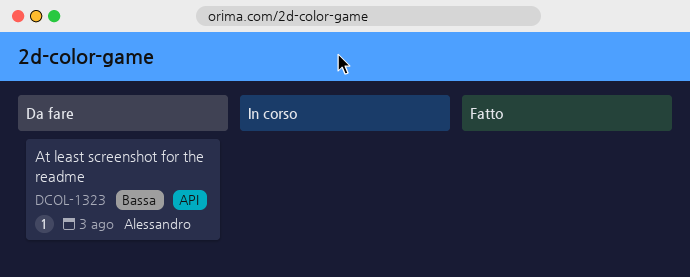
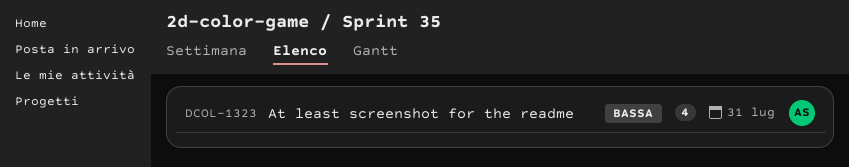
DCOL-1323, estimate: 1 -> 4
DCOL-1323, due: Aug 3 -> Jul 31

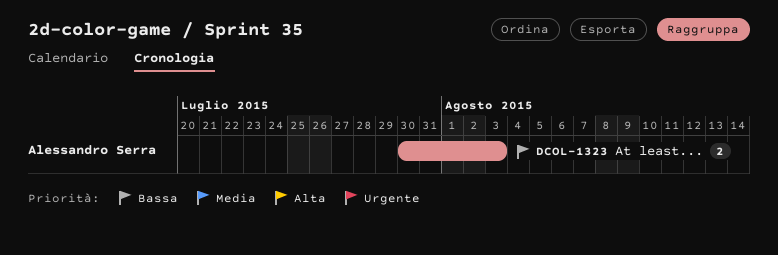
DCOL-1323, estimate: 4 -> 2
DCOL-1323, due: Jul 31 -> Aug 3

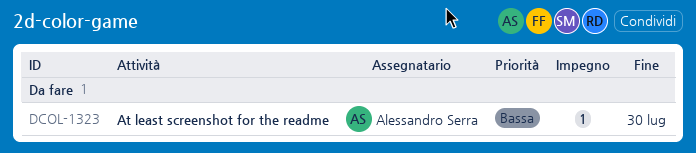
DCOL-1323, estimate: 2 -> 1
DCOL-1323, due: Aug 3 -> Jul 30

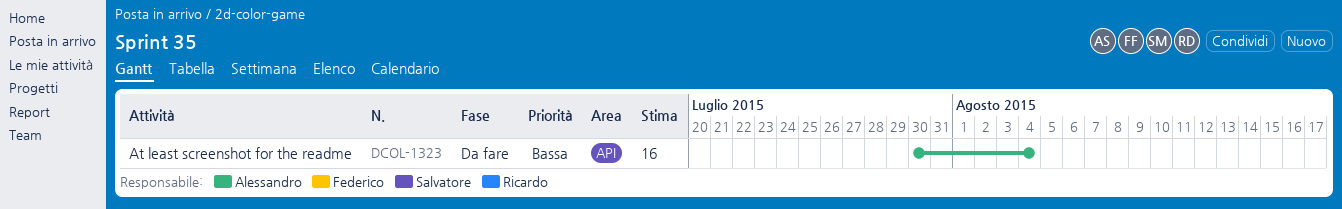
DCOL-1323, estimate: 1 -> 16
DCOL-1323, due: Jul 30 -> Aug 4

